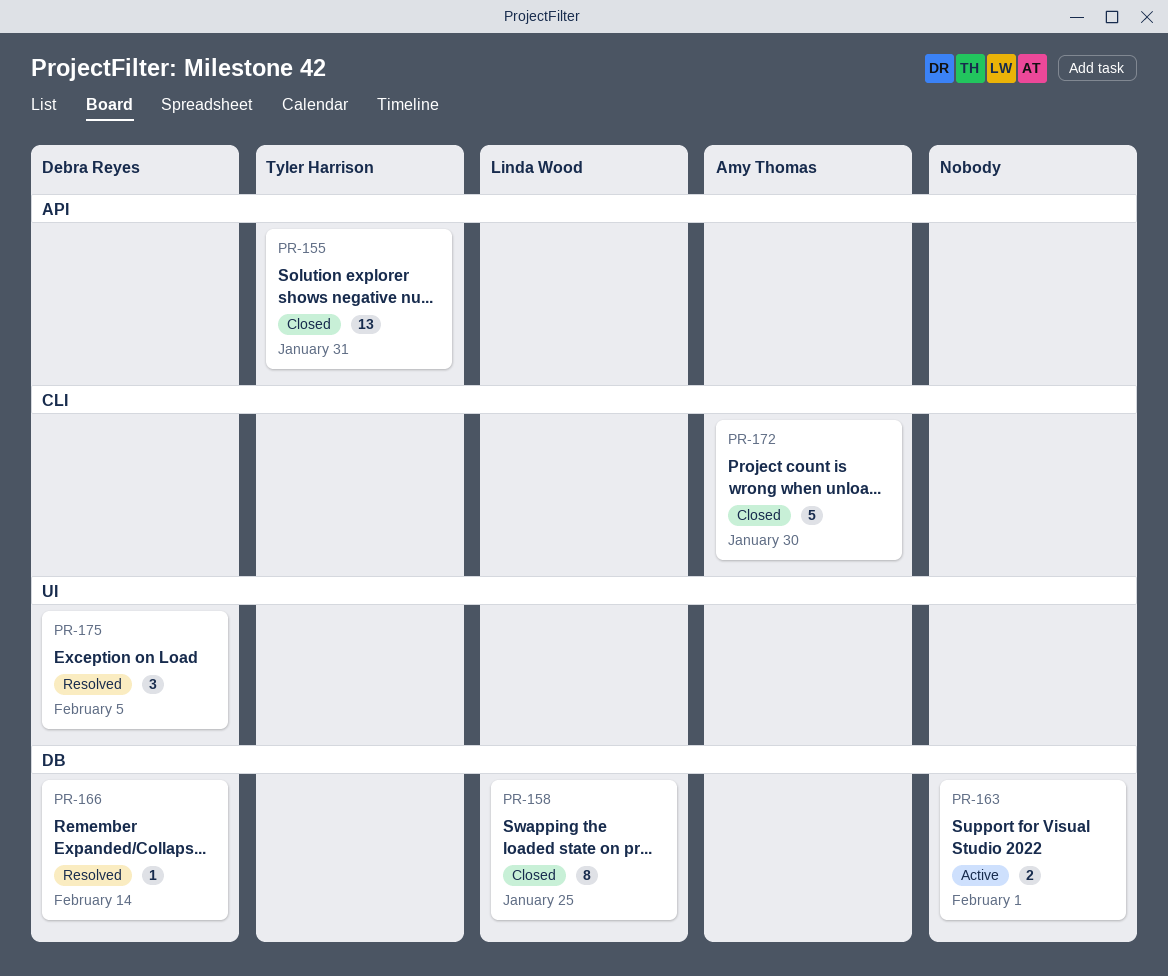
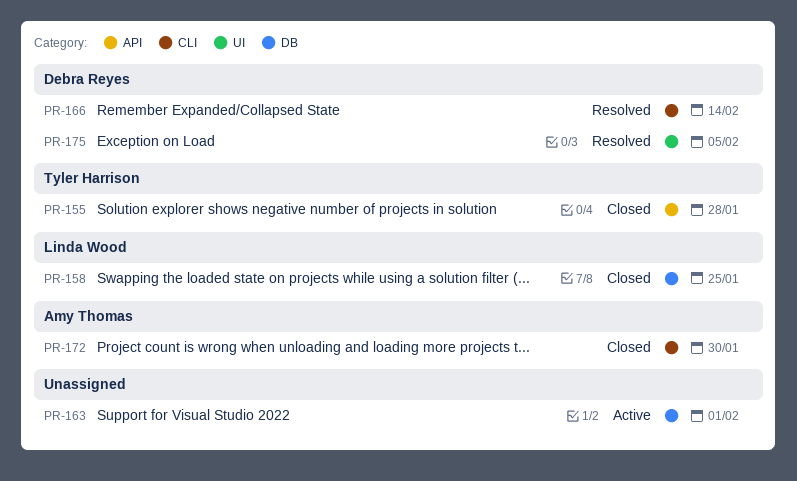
PR-155, due: Jan 31 -> Jan 28
PR-166, label: DB -> CLI

